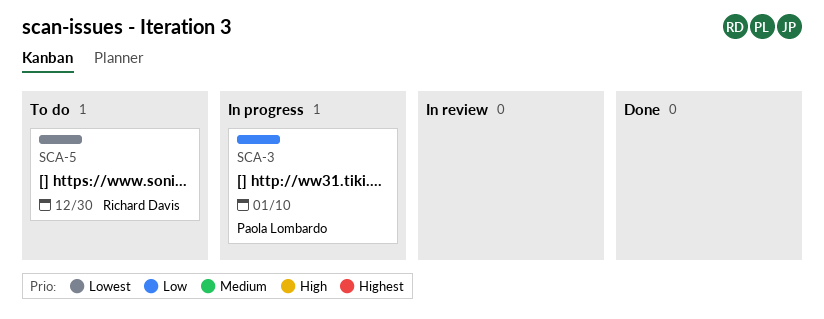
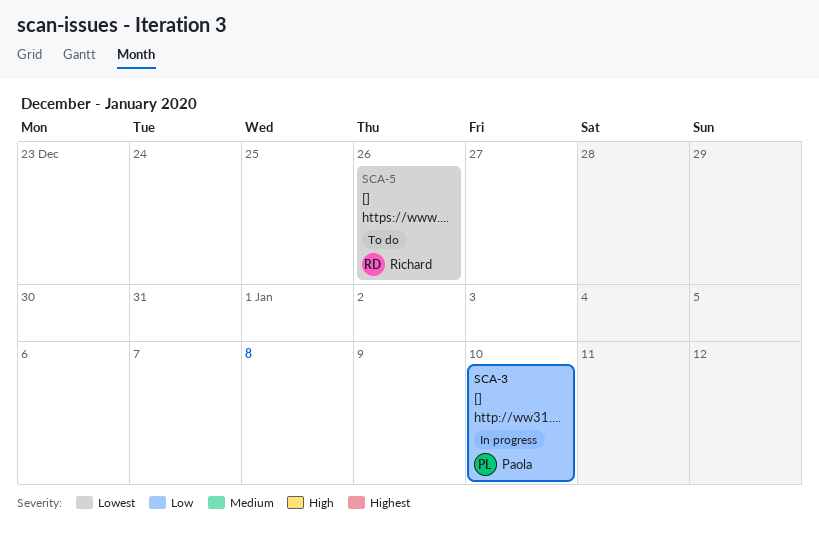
SCA-5, due: Dec 30 -> Dec 26

